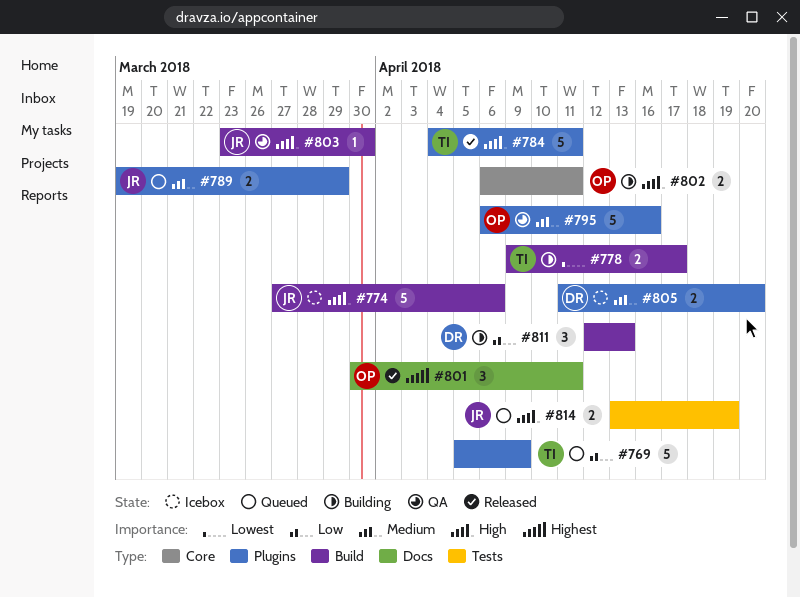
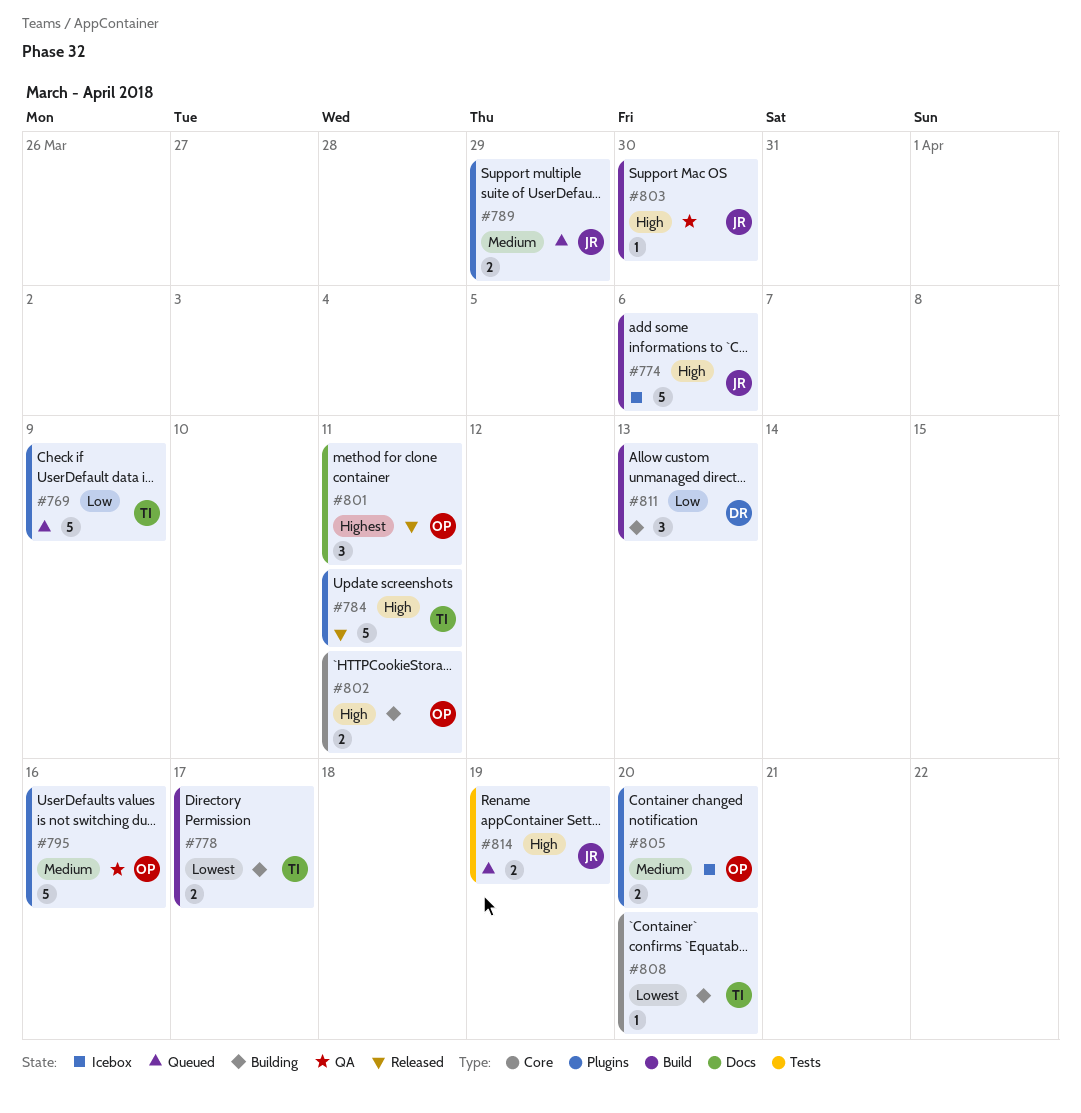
#805, owner: DR -> OP
#808: none -> present

